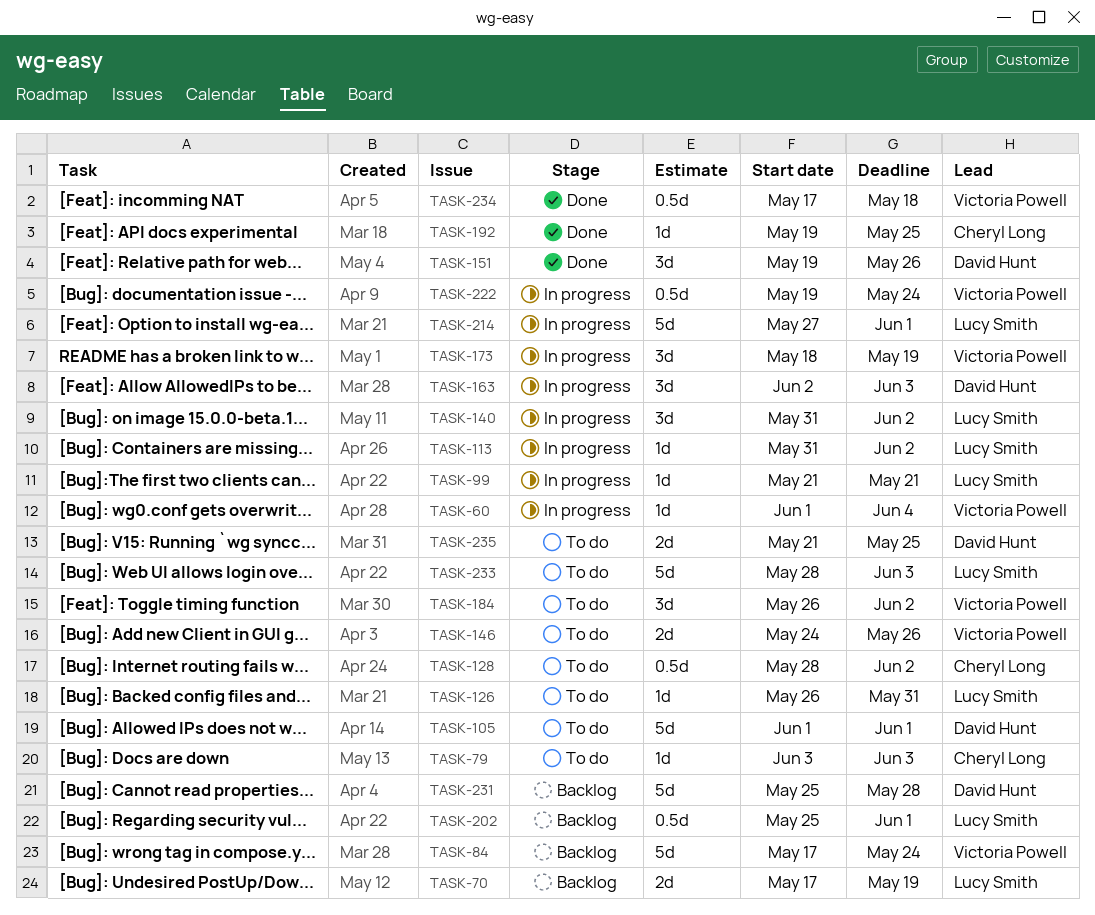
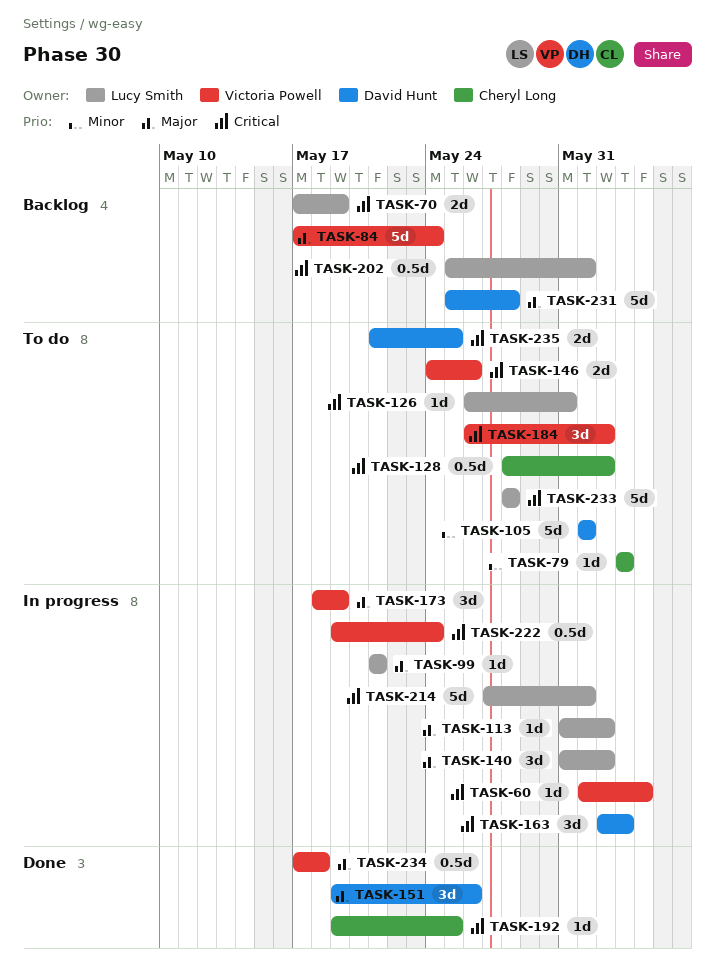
TASK-233, due: Jun 3 -> May 28

